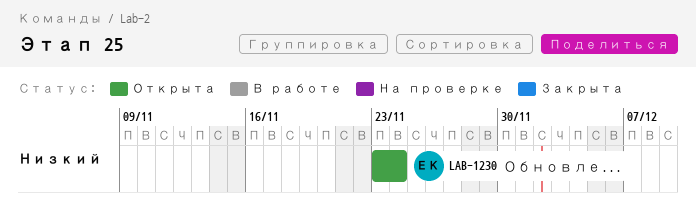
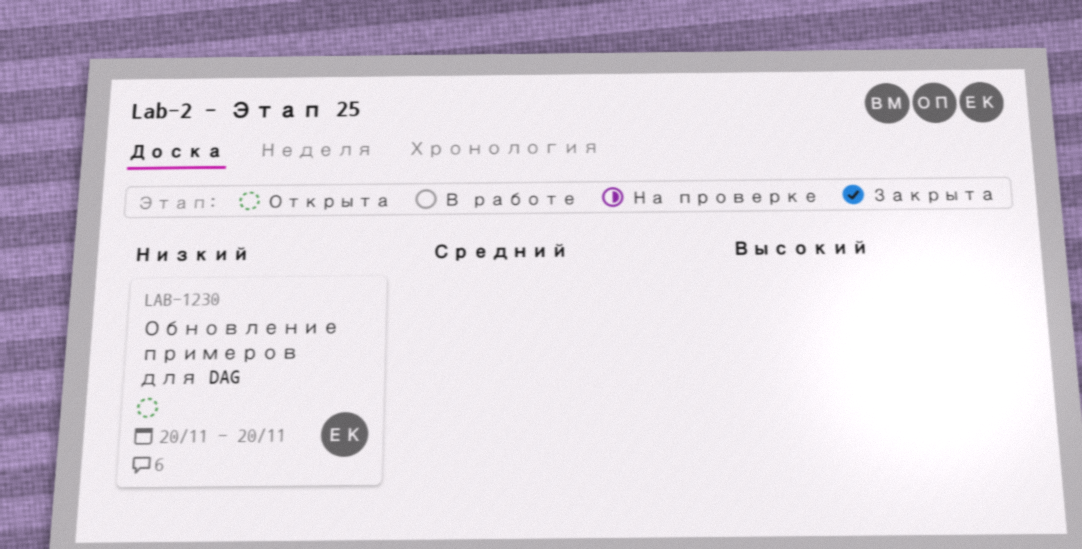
LAB-1230, start: Nov 23 -> Nov 20
LAB-1230, due: Nov 24 -> Nov 20

